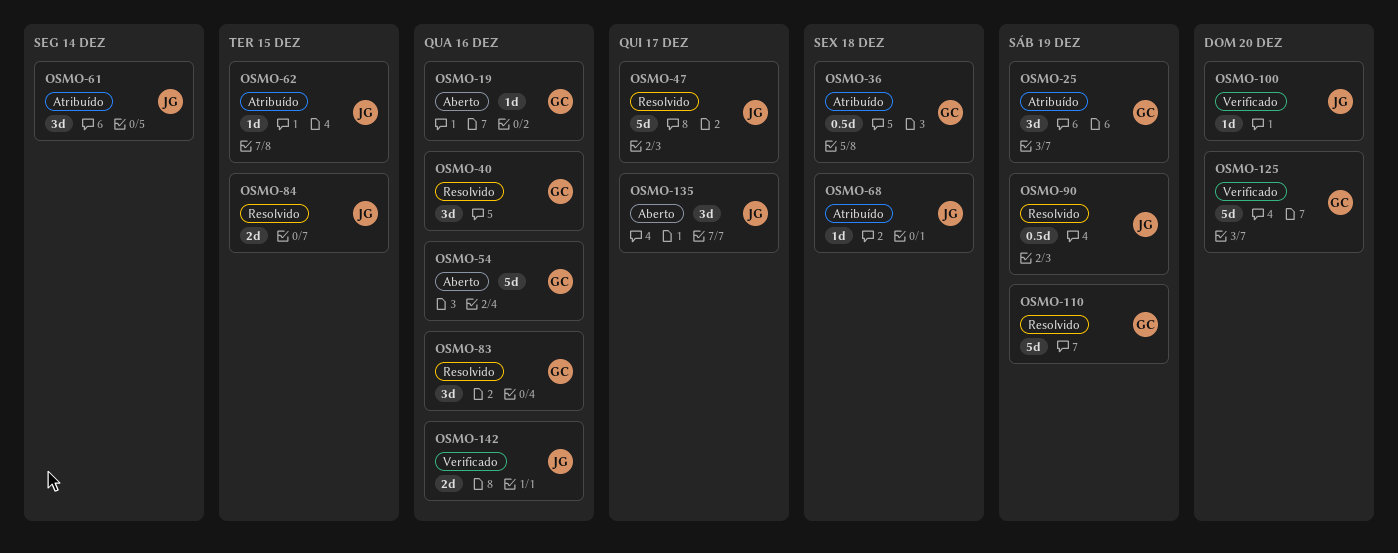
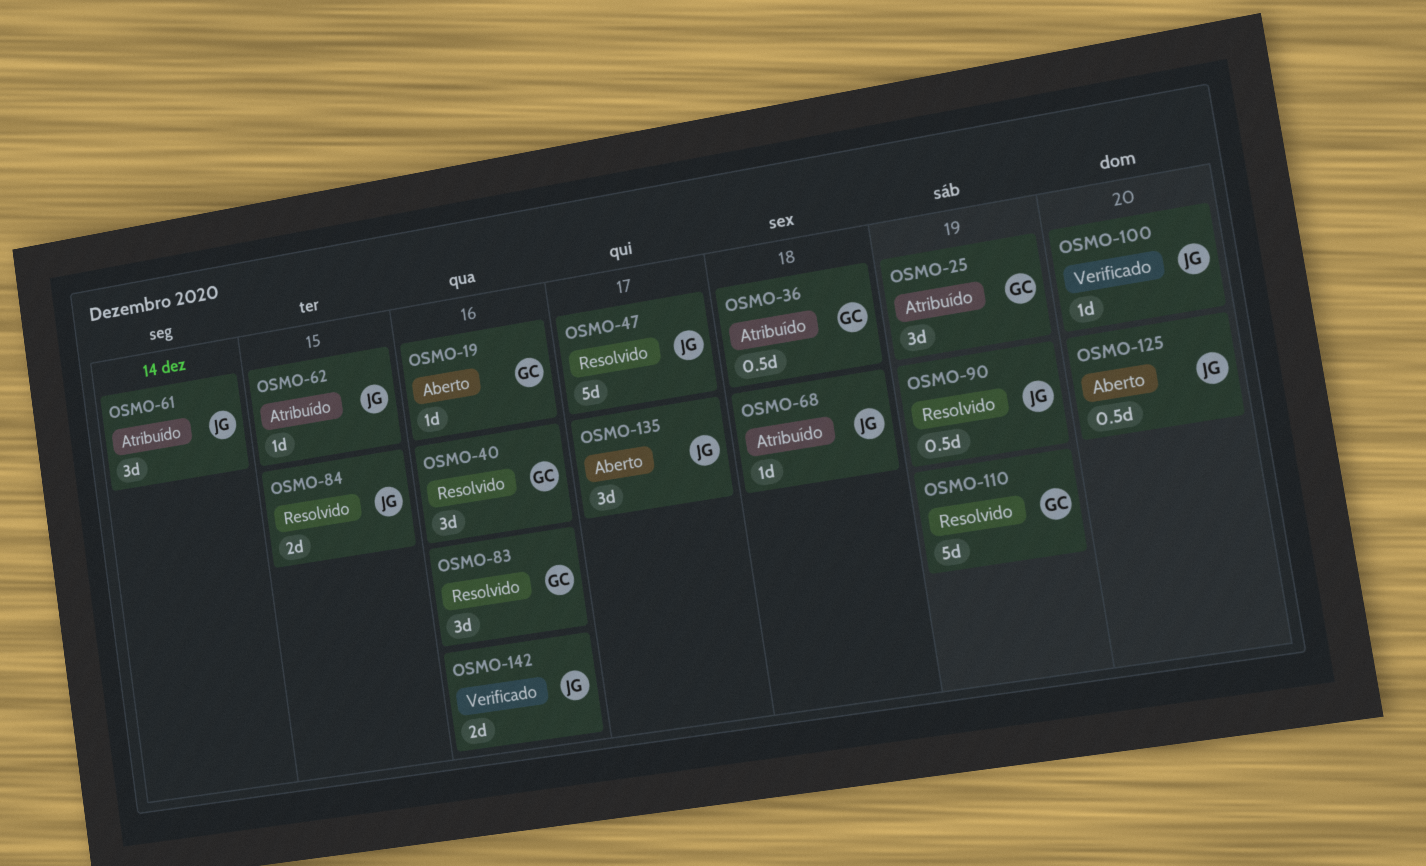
OSMO-54: present -> none
OSMO-125, status: Verificado -> Aberto
OSMO-125, owner: GC -> JG
OSMO-125, estimate: 5d -> 0.5d

